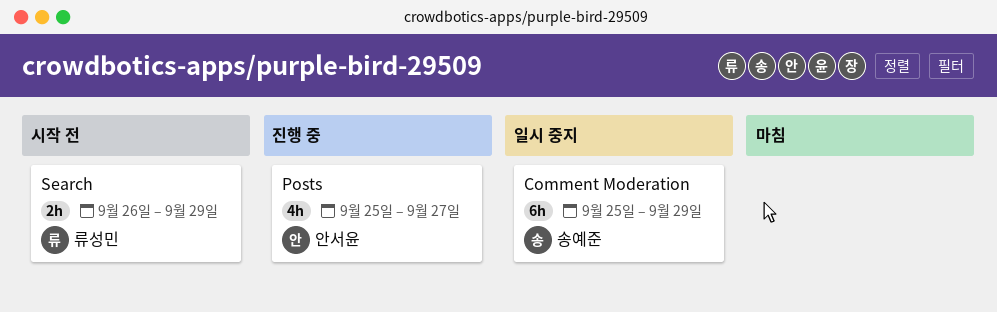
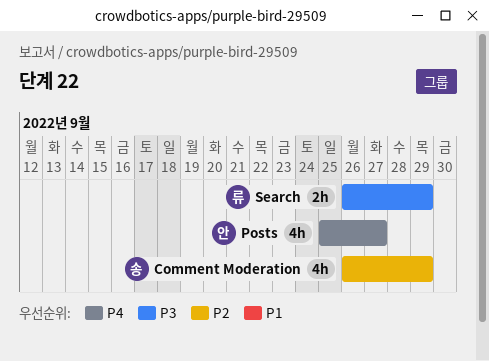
Comment Moderation, estimate: 6h -> 4h
Comment Moderation, start: Sep 25 -> Sep 26

